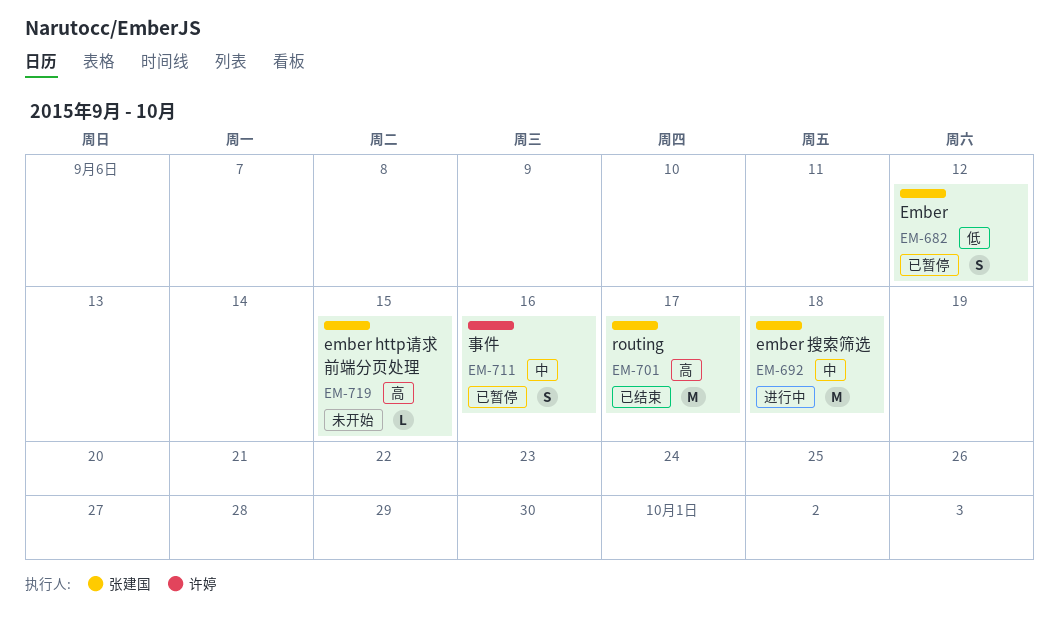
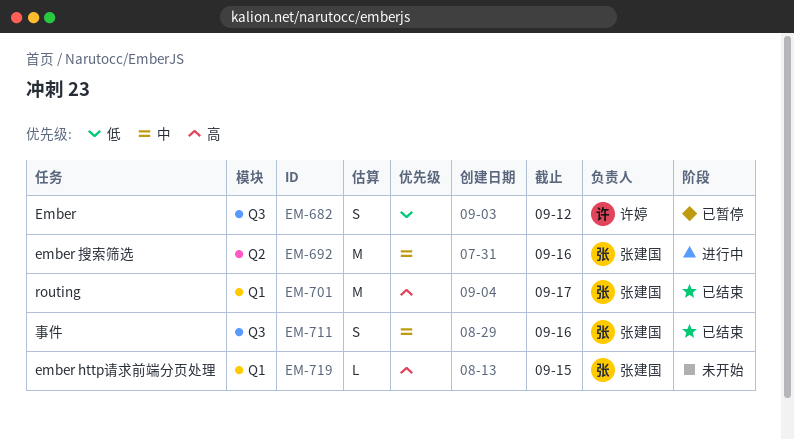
EM-682, owner: 张建国 -> 许婷
EM-692, due: Sep 18 -> Sep 16
EM-711, status: 已暂停 -> 已结束
EM-711, owner: 许婷 -> 张建国

